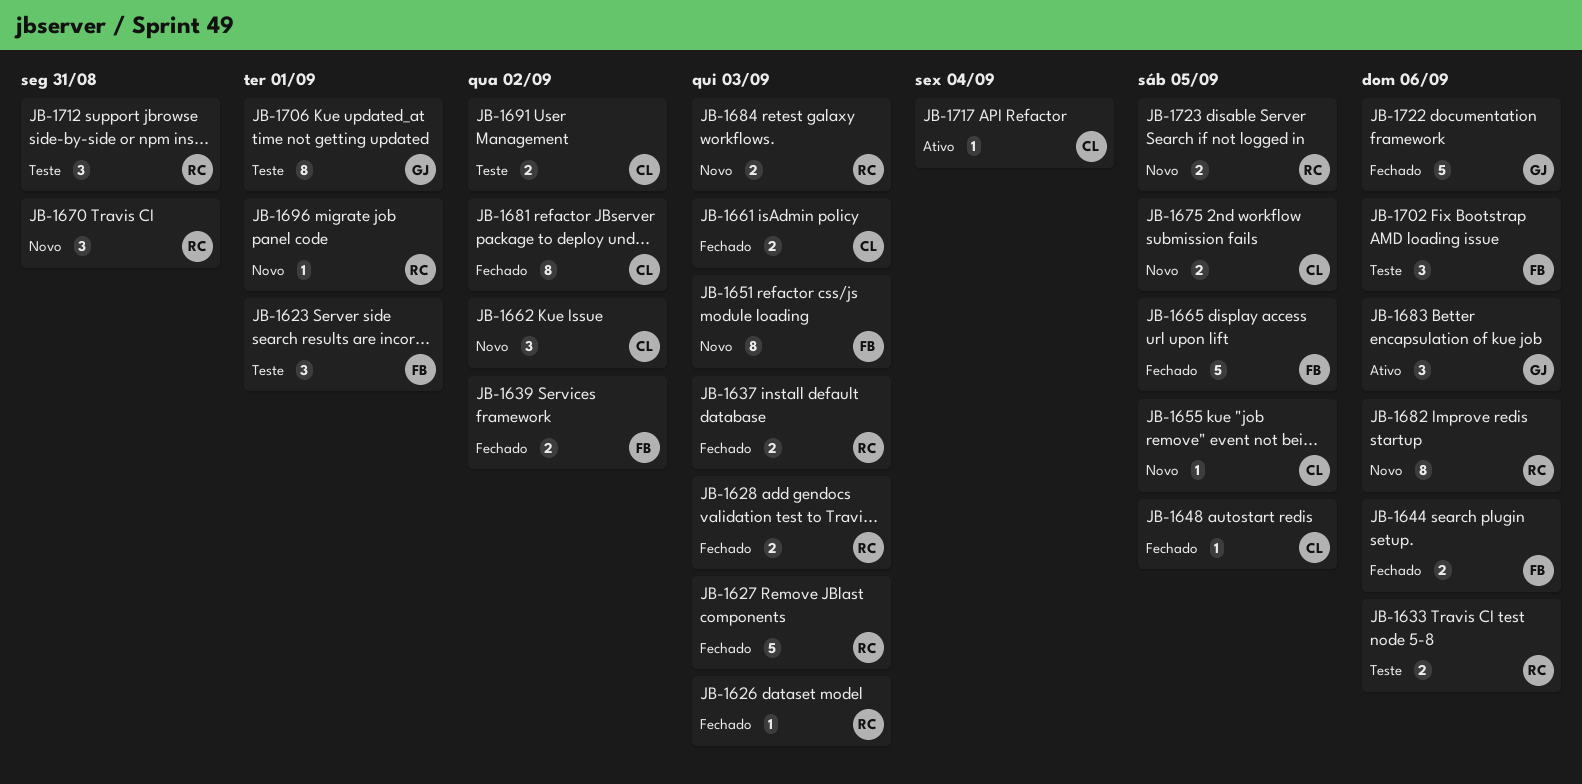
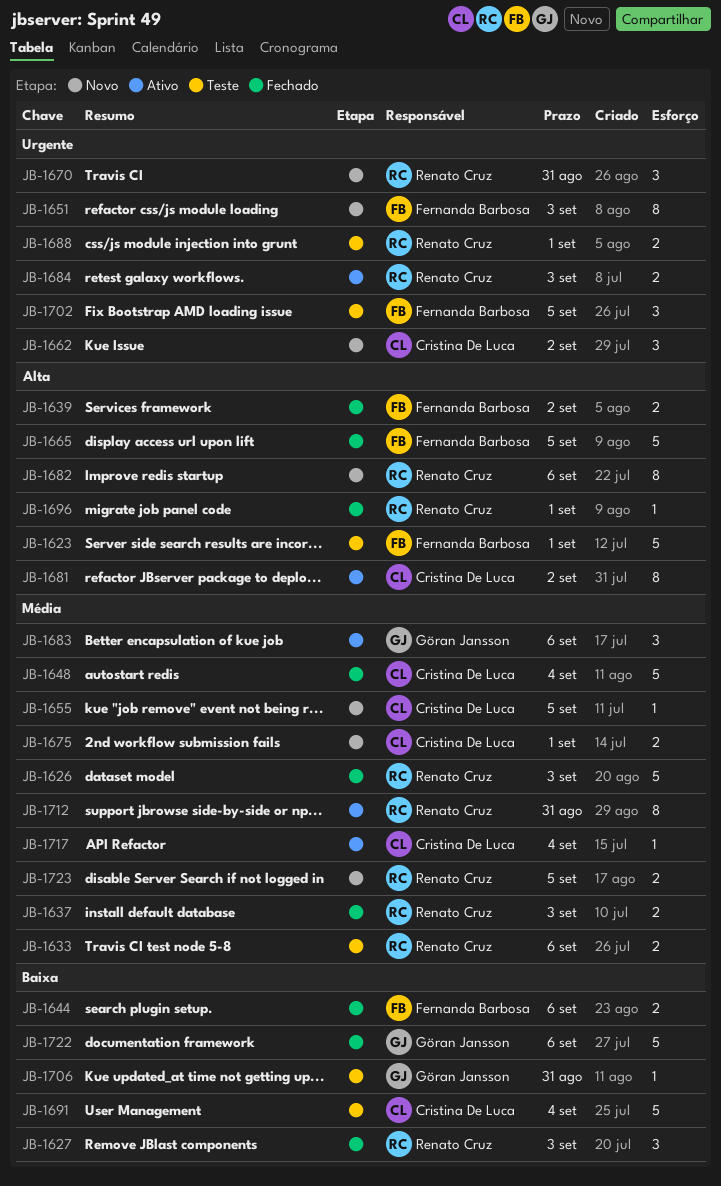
JB-1623, estimate: 3 -> 5
JB-1626, estimate: 1 -> 5
JB-1627, estimate: 5 -> 3
JB-1628: present -> none
JB-1648, estimate: 1 -> 5
JB-1648, due: Sep 5 -> Sep 4
JB-1661: present -> none
JB-1675, due: Sep 5 -> Sep 1
JB-1681, status: Fechado -> Ativo
JB-1684, status: Novo -> Ativo
JB-1688: none -> present
JB-1691, estimate: 2 -> 5
JB-1691, due: Sep 2 -> Sep 4
JB-1696, status: Novo -> Fechado
JB-1702, due: Sep 6 -> Sep 5
JB-1706, estimate: 8 -> 1
JB-1706, due: Sep 1 -> Aug 31
JB-1712, status: Teste -> Ativo
JB-1712, estimate: 3 -> 8

